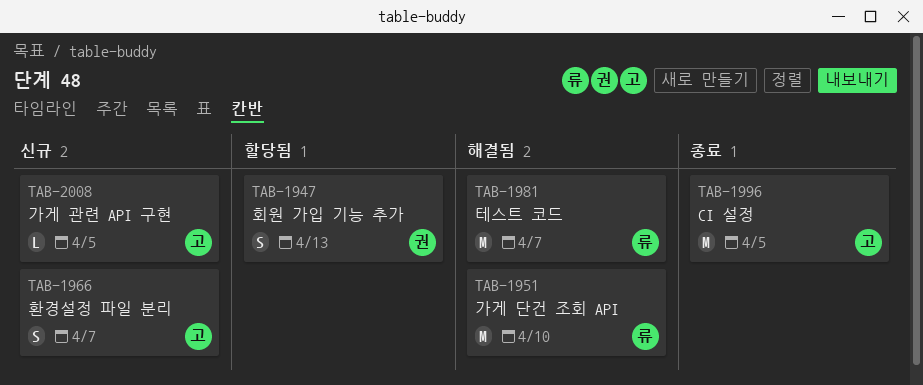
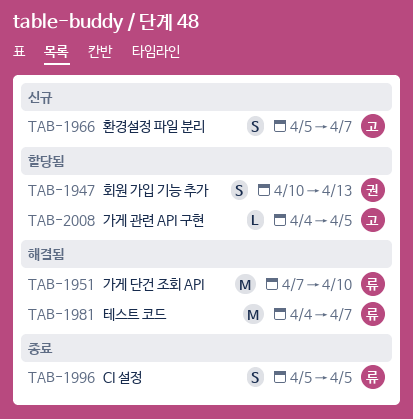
TAB-1996, owner: 고 -> 류
TAB-1996, estimate: M -> S
TAB-2008, status: 신규 -> 할당됨

